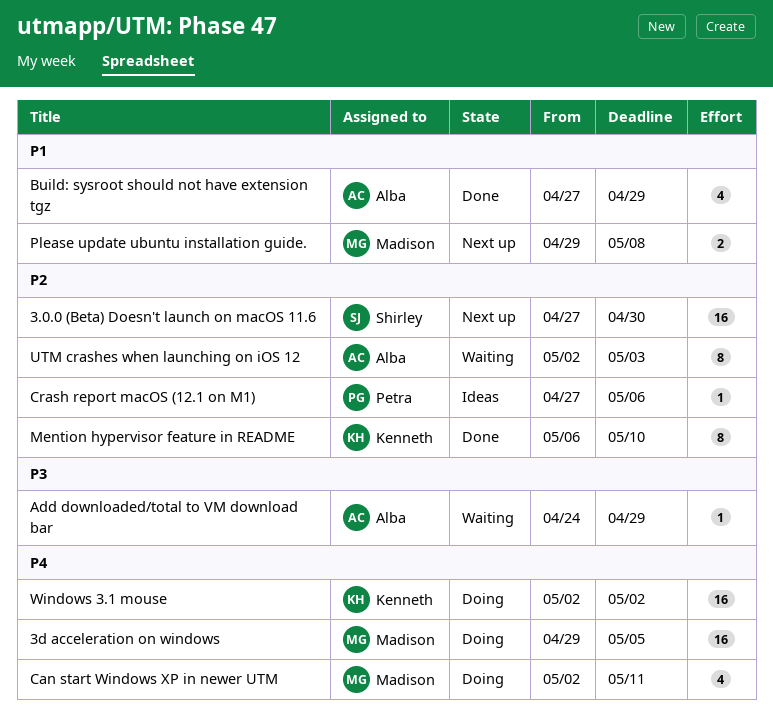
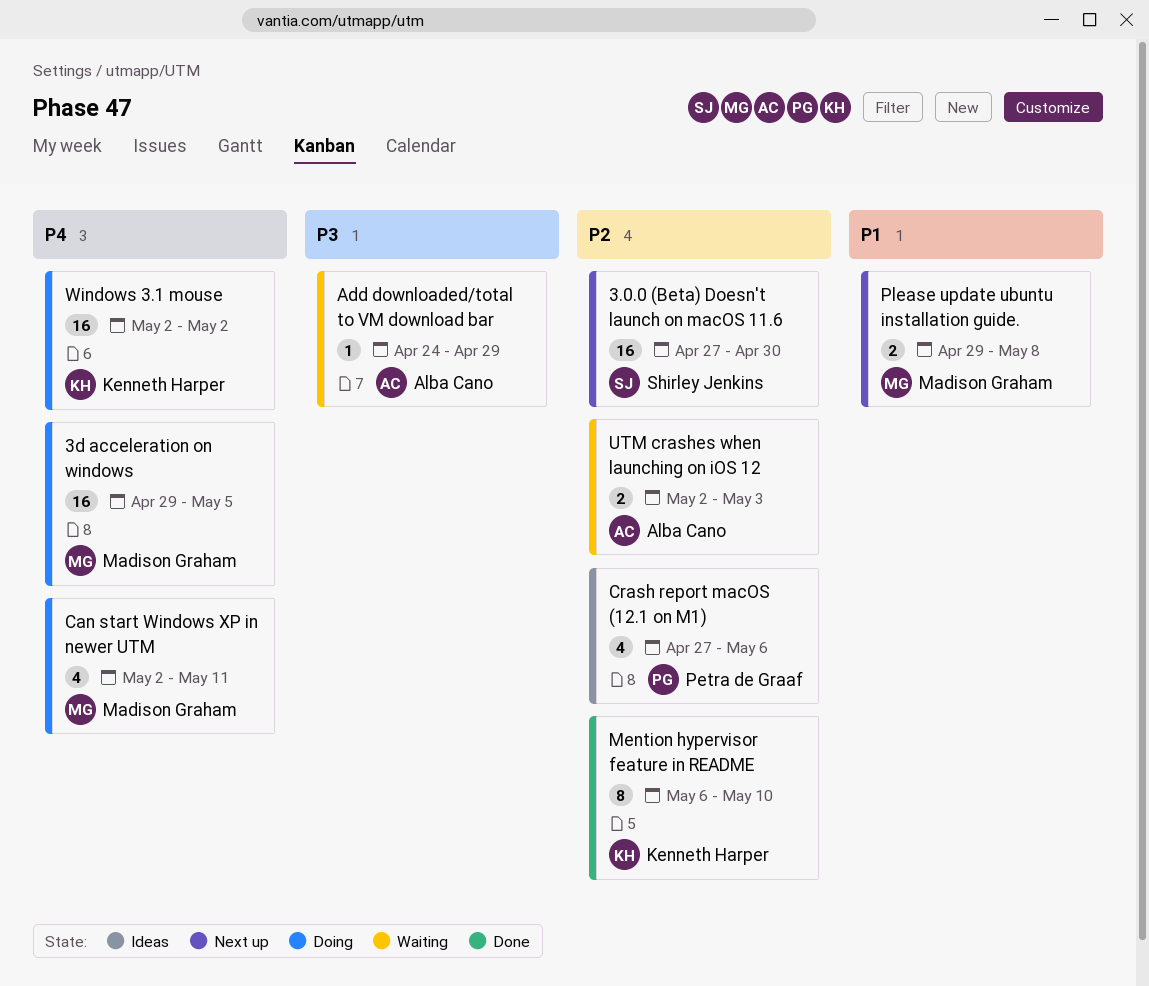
Build: sysroot should not have extension tgz: present -> none
Crash report macOS (12.1 on M1), estimate: 1 -> 4
UTM crashes when launching on iOS 12, estimate: 8 -> 2

